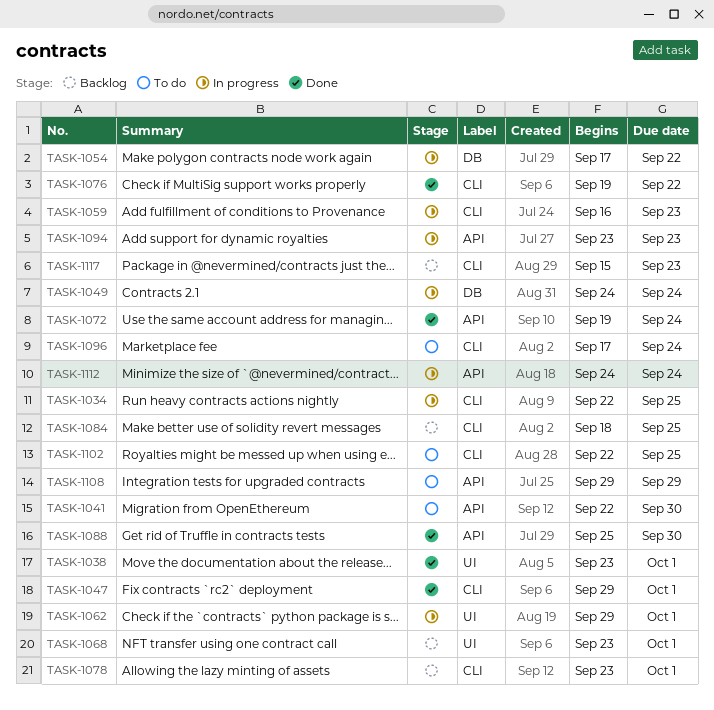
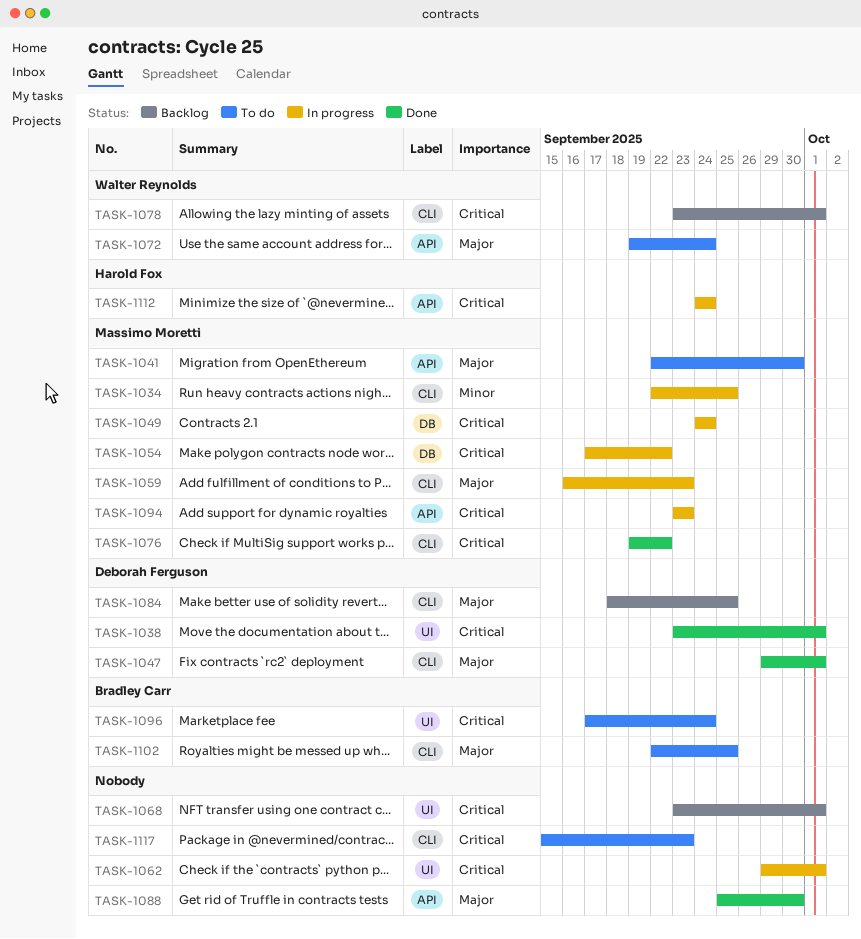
TASK-1072, status: Done -> To do
TASK-1096, label: CLI -> UI
TASK-1108: present -> none
TASK-1117, status: Backlog -> To do

